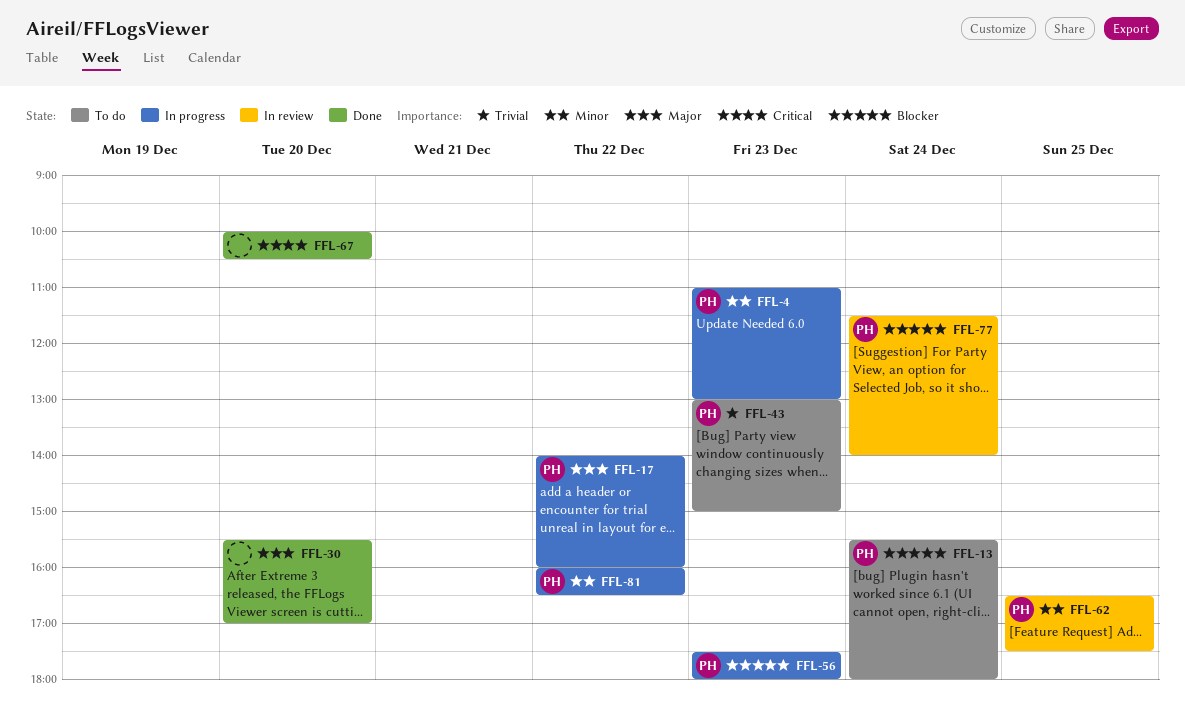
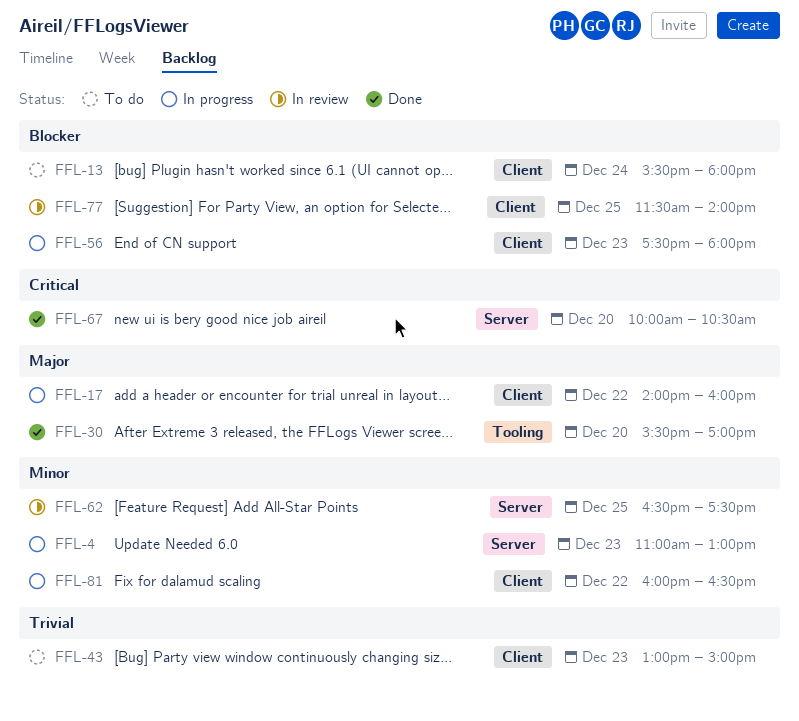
FFL-77, day: Dec 24 -> Dec 25

